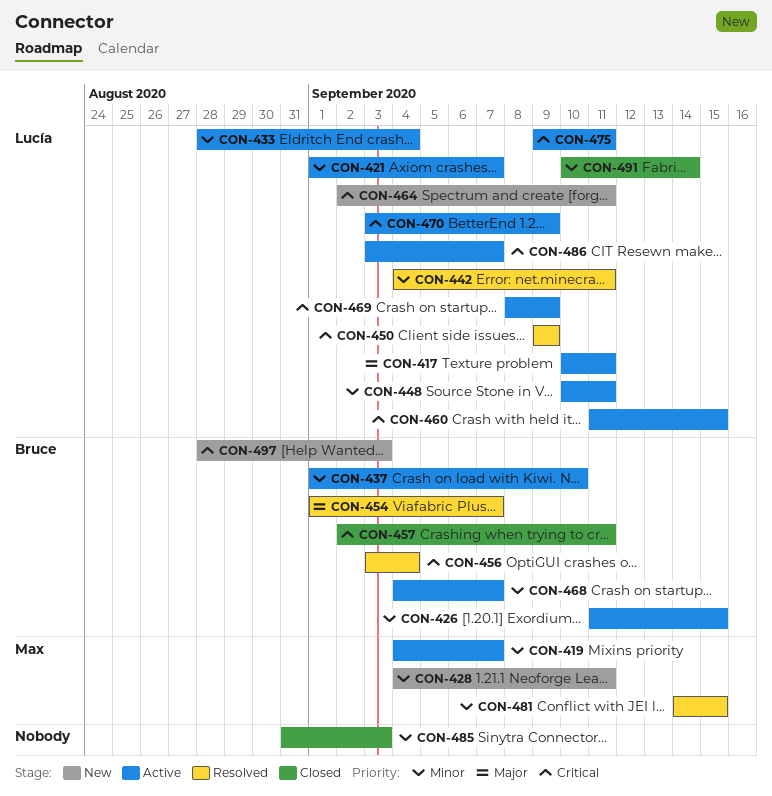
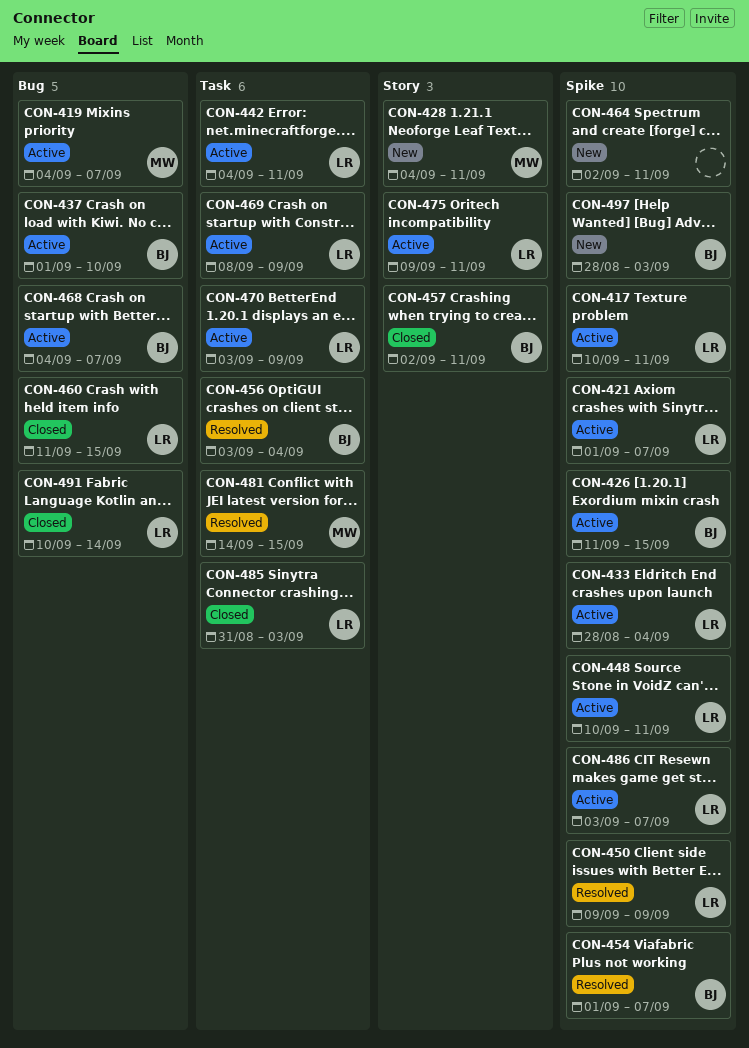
CON-442, status: Resolved -> Active
CON-460, status: Active -> Closed
CON-464, owner: Lucía -> none
CON-485, owner: none -> Lucía

